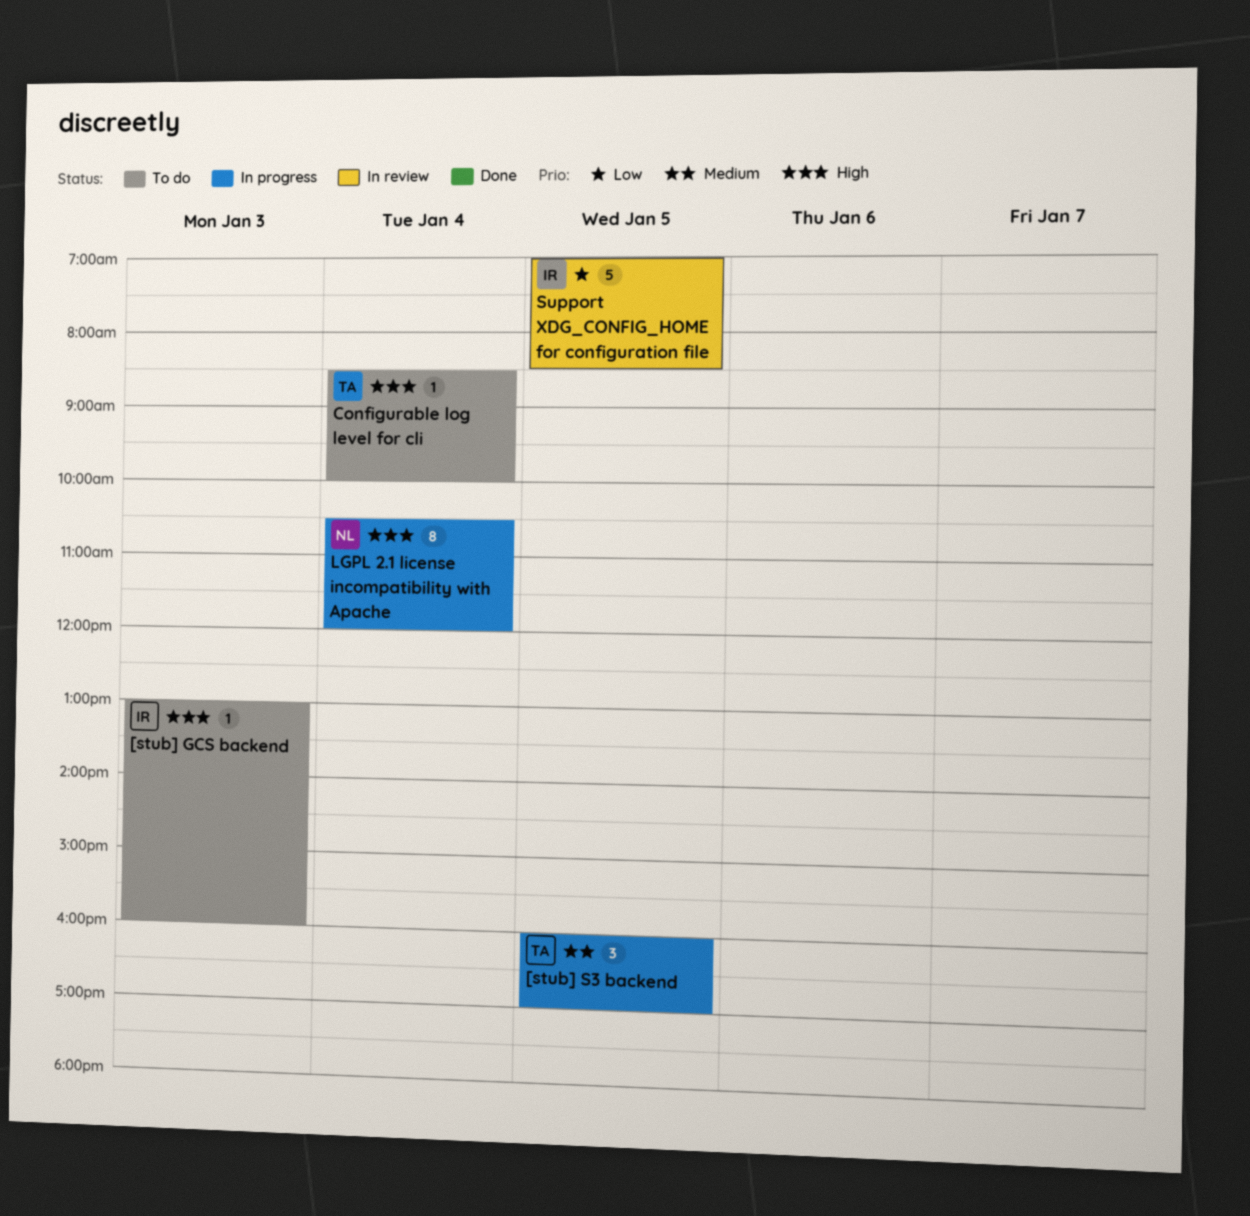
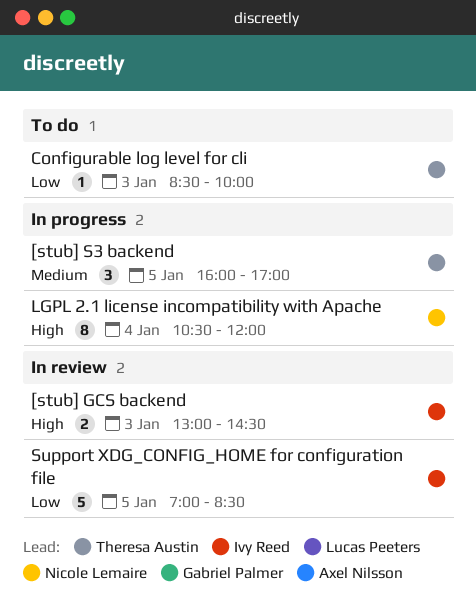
[stub] GCS backend, status: To do -> In review
[stub] GCS backend, estimate: 1 -> 2
[stub] GCS backend, ends: 16:00 -> 14:30
Configurable log level for cli, priority: High -> Low
Configurable log level for cli, day: Jan 4 -> Jan 3

